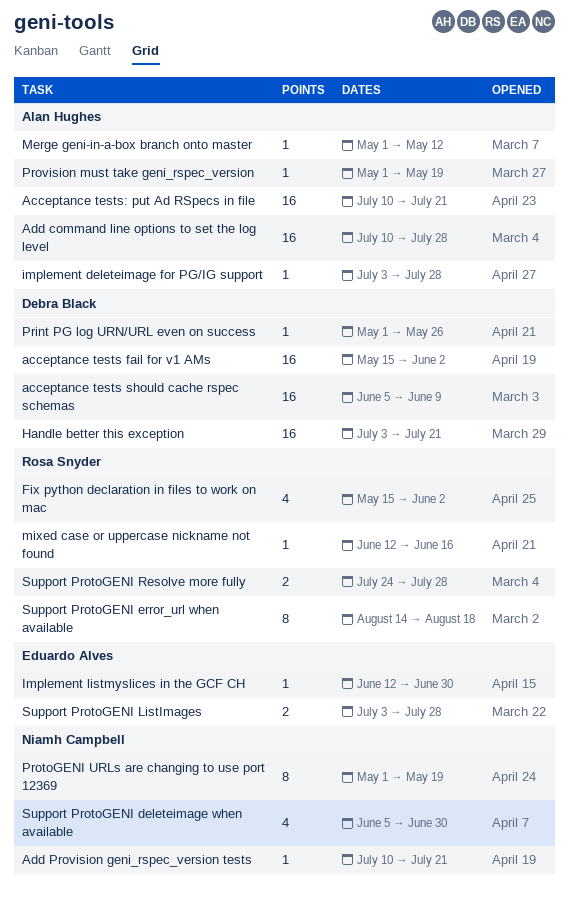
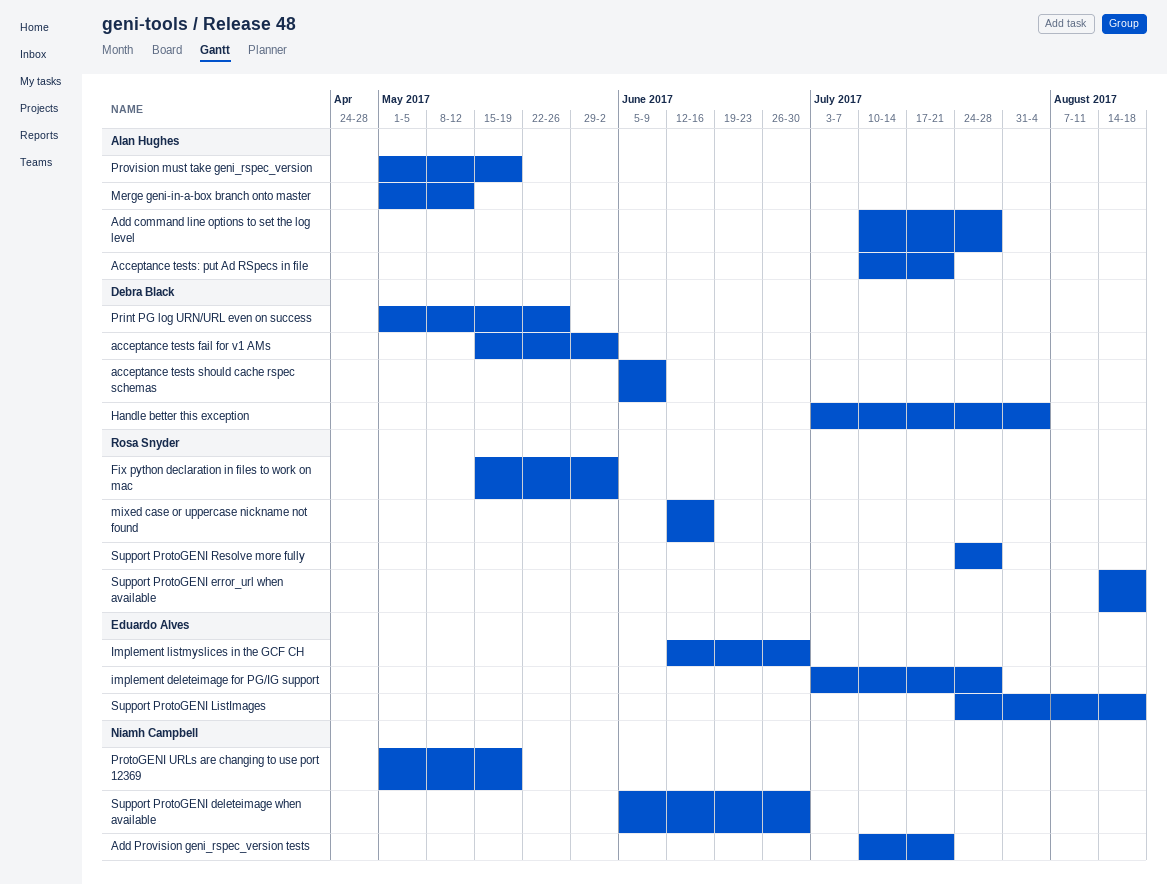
Handle better this exception, due: Jul 21 -> Aug 4
implement deleteimage for PG/IG support, owner: Alan Hughes -> Eduardo Alves
Support ProtoGENI ListImages, start: Jul 3 -> Jul 24
Support ProtoGENI ListImages, due: Jul 28 -> Aug 18

